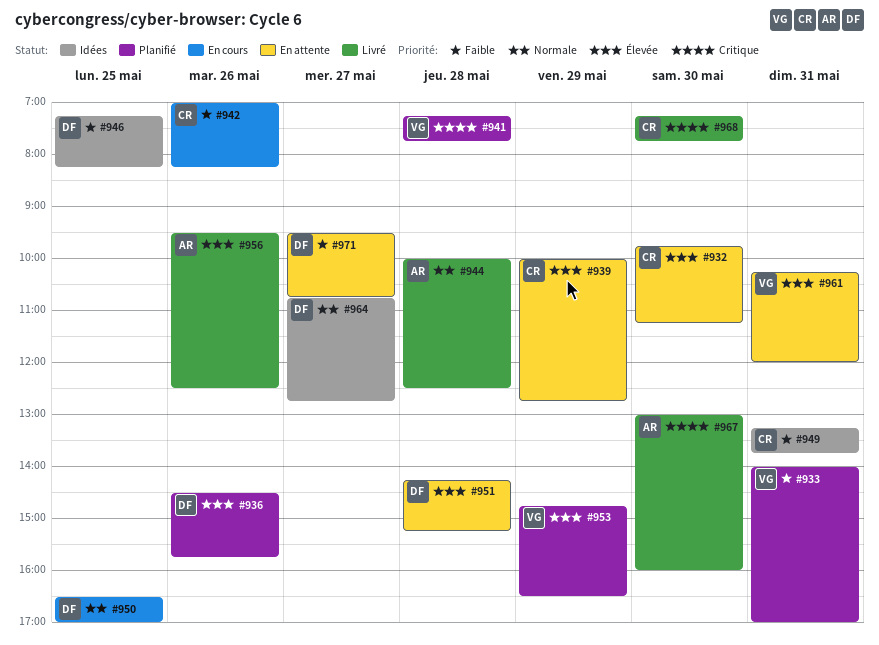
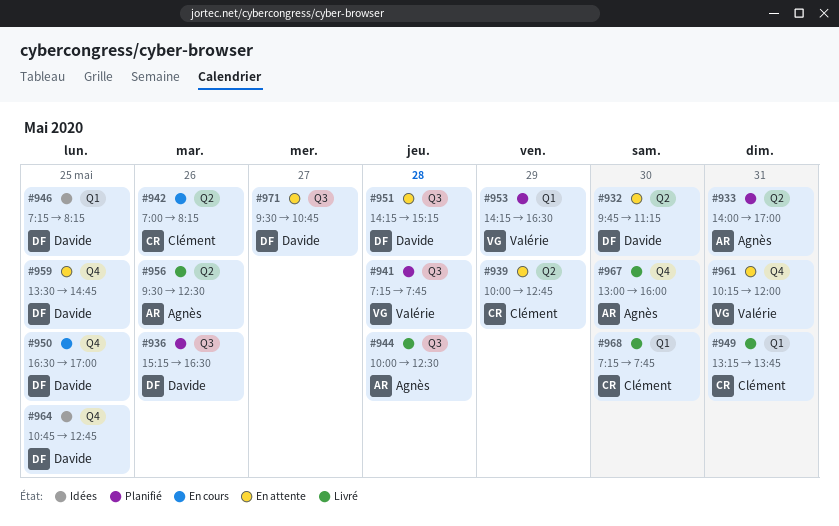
#932, owner: Clément -> Davide
#933, owner: Valérie -> Agnès
#936, begins: 14:30 -> 15:15
#936, ends: 15:45 -> 16:30
#949, status: Idées -> Livré
#953, begins: 14:45 -> 14:15
#959: none -> present
#964, day: May 27 -> May 25

